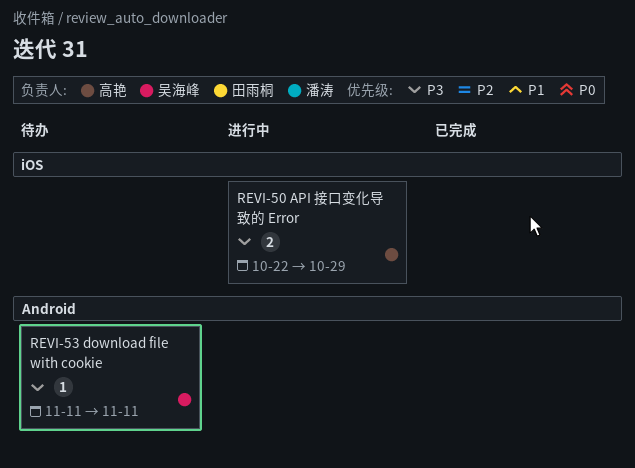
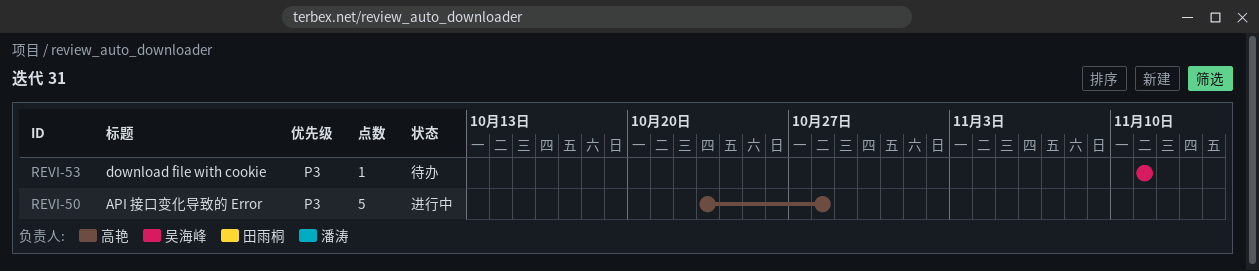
REVI-50, estimate: 2 -> 5
REVI-50, start: Oct 22 -> Oct 23
REVI-50, due: Oct 29 -> Oct 28

